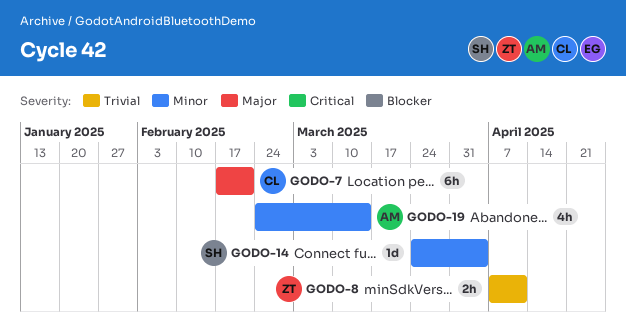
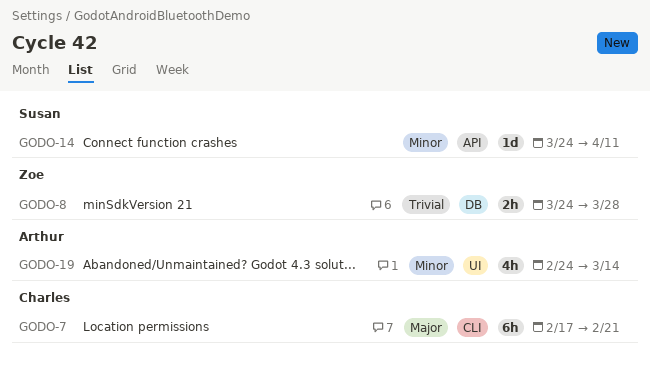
GODO-8, start: Apr 7 -> Mar 24
GODO-8, due: Apr 11 -> Mar 28
GODO-14, due: Apr 4 -> Apr 11

